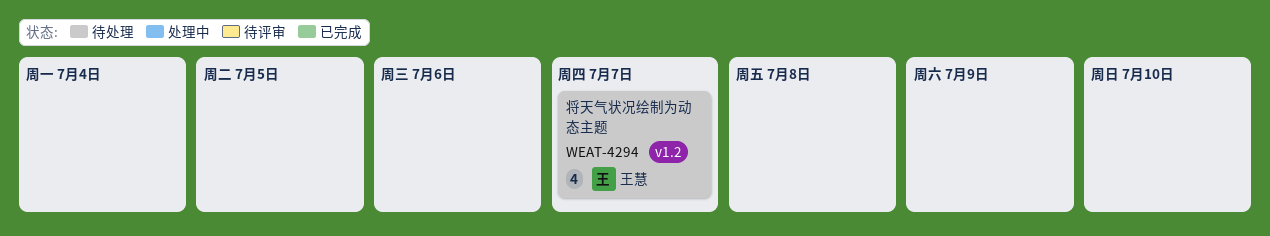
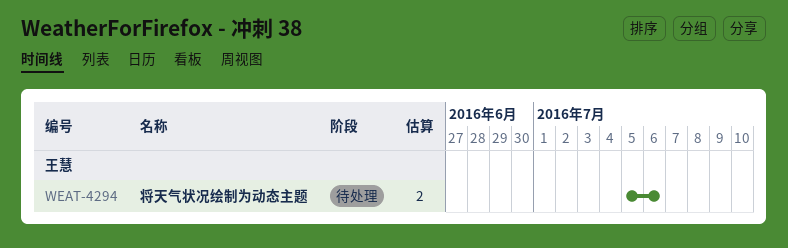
WEAT-4294, estimate: 4 -> 2
WEAT-4294, due: Jul 7 -> Jul 6

